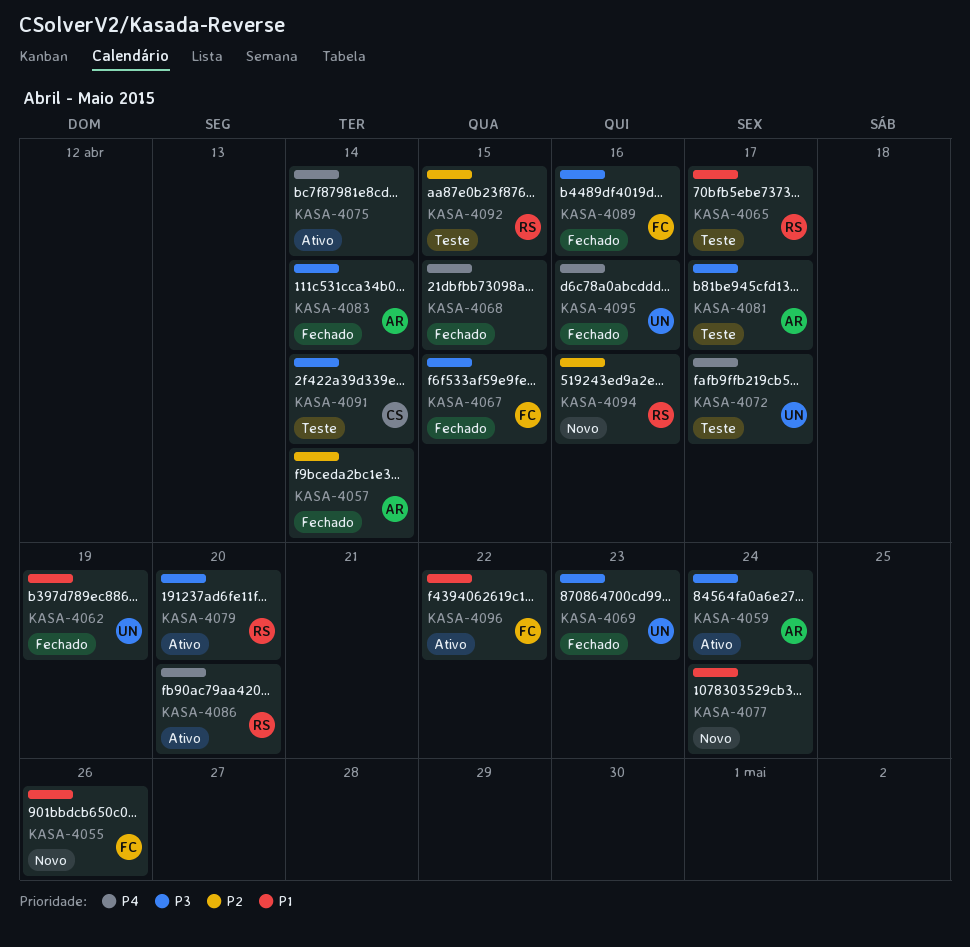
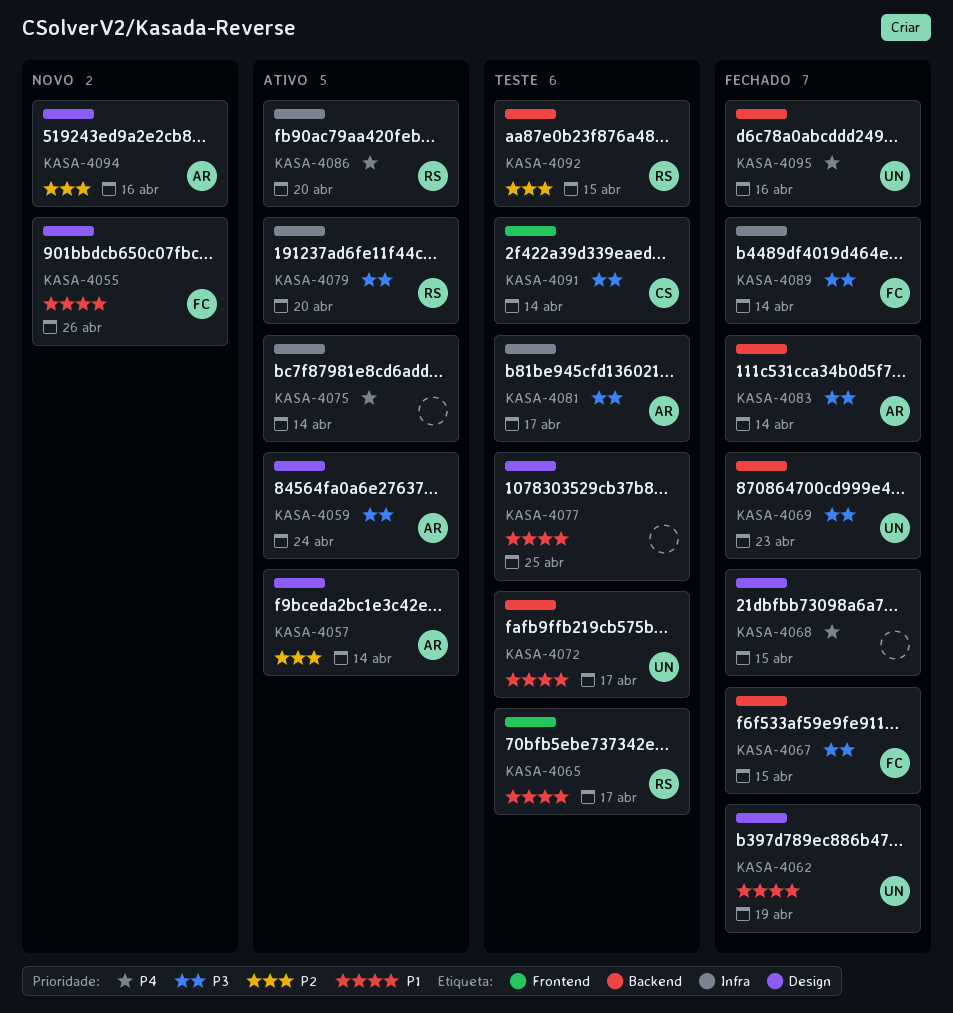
KASA-4057, status: Fechado -> Ativo
KASA-4072, priority: P4 -> P1
KASA-4077, status: Novo -> Teste
KASA-4077, due: Apr 24 -> Apr 25
KASA-4089, due: Apr 16 -> Apr 14
KASA-4094, owner: RS -> AR
KASA-4096: present -> none

